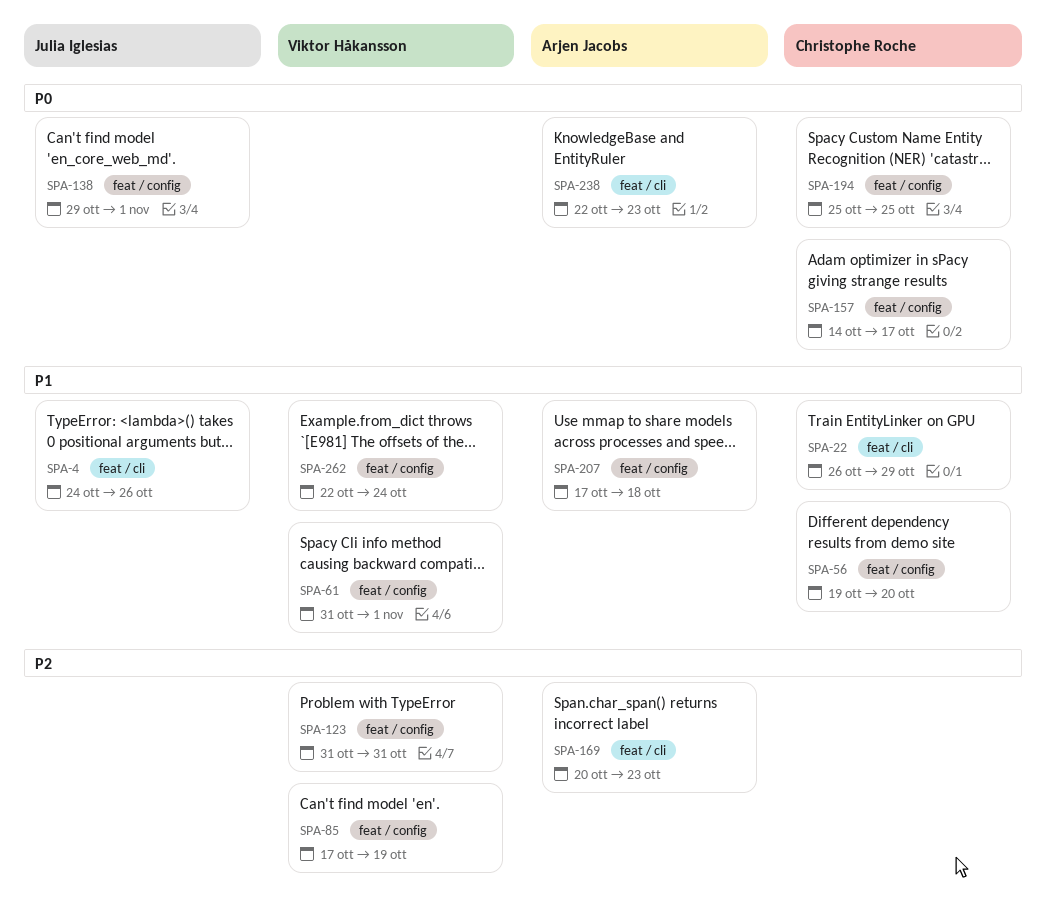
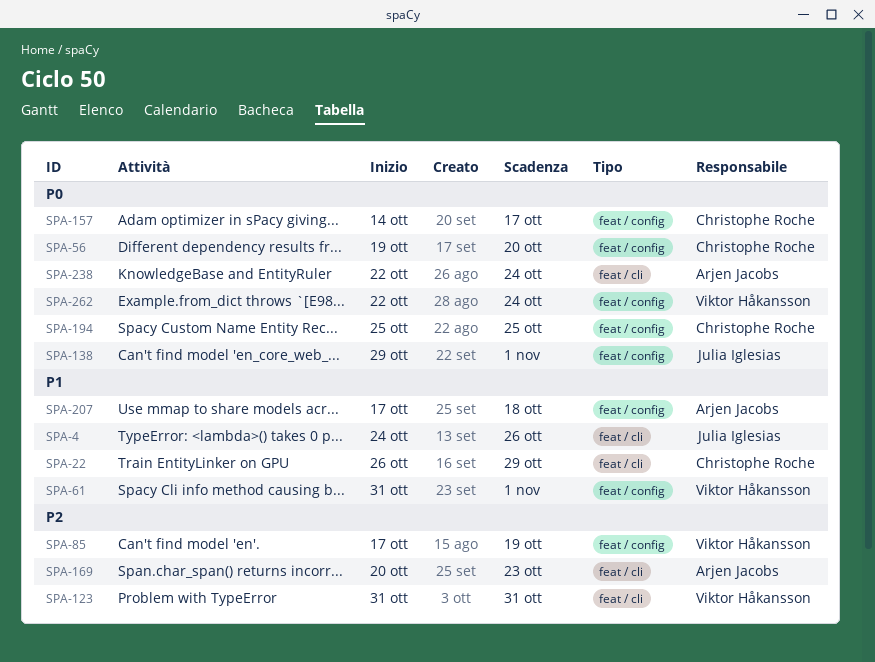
SPA-56, priority: P1 -> P0
SPA-123, label: feat / config -> feat / cli
SPA-238, due: Oct 23 -> Oct 24
SPA-262, priority: P1 -> P0

